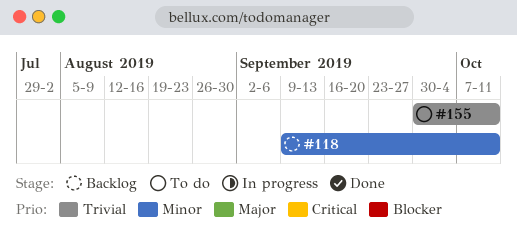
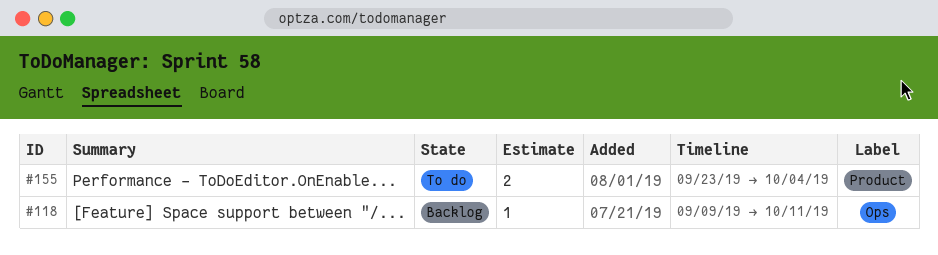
#155, start: Sep 30 -> Sep 23
#155, due: Oct 11 -> Oct 4

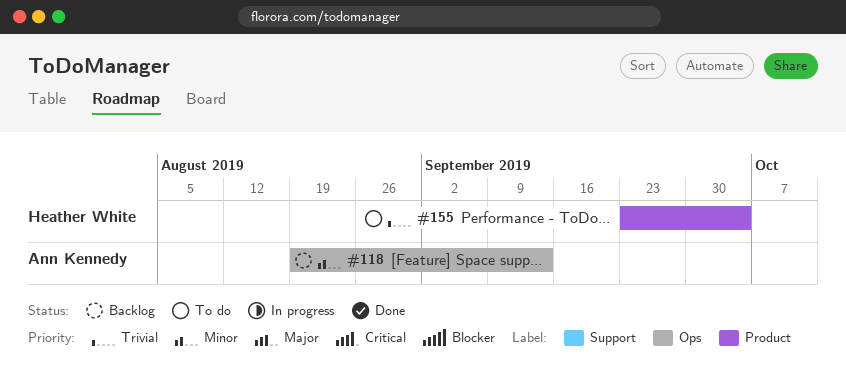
#118, start: Sep 9 -> Aug 19
#118, due: Oct 11 -> Sep 13

